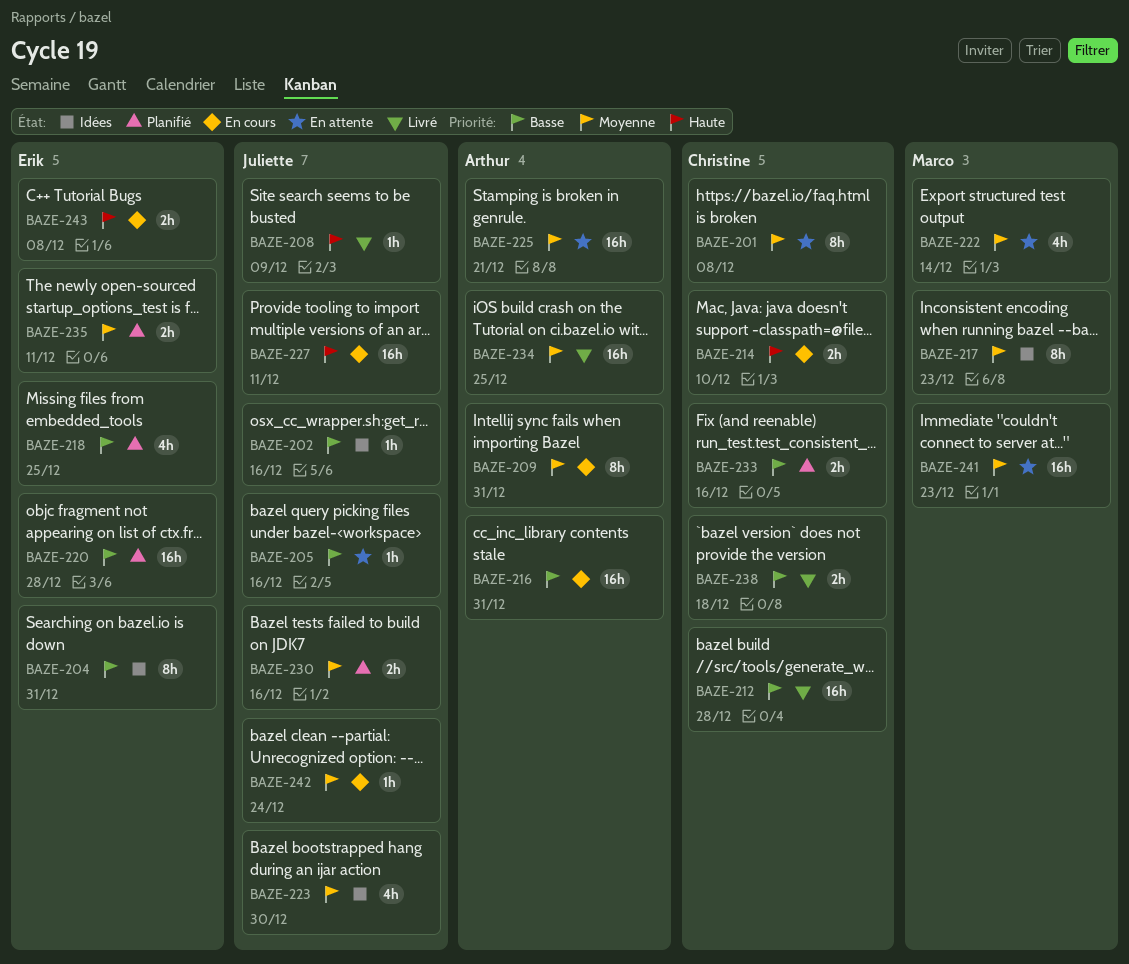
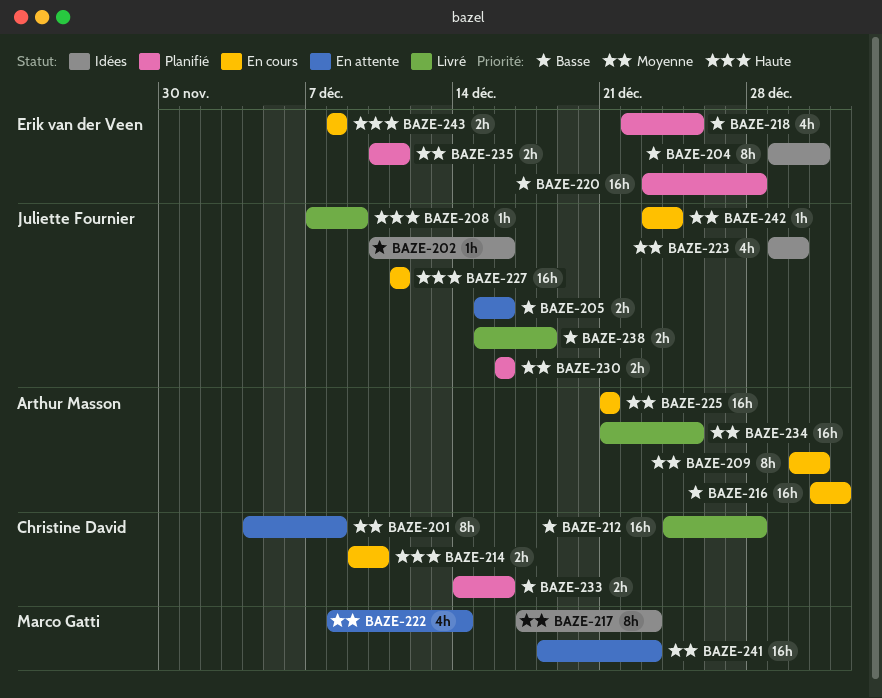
BAZE-205, estimate: 1h -> 2h
BAZE-216, due: Dec 31 -> Jan 1
BAZE-225, status: En attente -> En cours
BAZE-238, owner: Christine David -> Juliette Fournier

